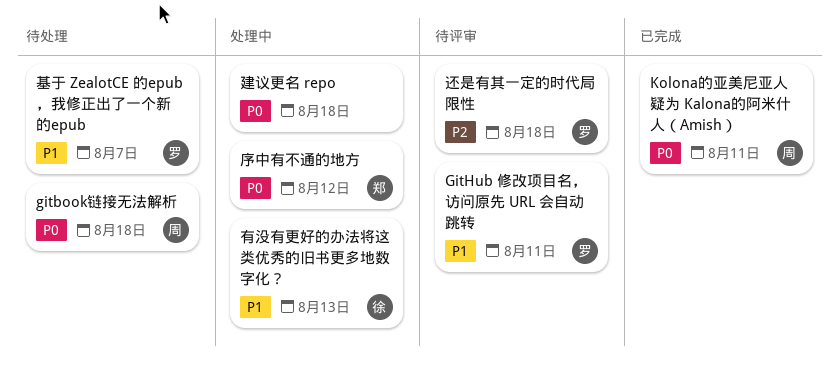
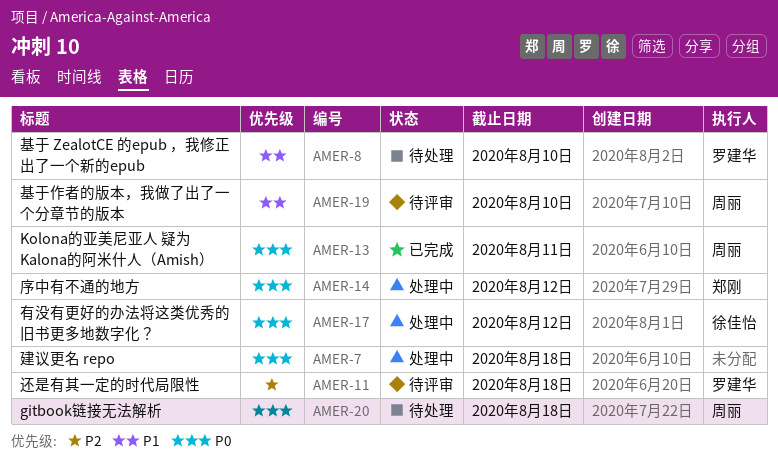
GitHub 修改项目名，访问原先 URL 会自动跳转: present -> none
基于 ZealotCE 的epub ，我修正出了一个新的epub, due: Aug 7 -> Aug 10
基于作者的版本，我做了出了一个分章节的版本: none -> present
有没有更好的办法将这类优秀的旧书更多地数字化？, priority: P1 -> P0
有没有更好的办法将这类优秀的旧书更多地数字化？, due: Aug 13 -> Aug 12

